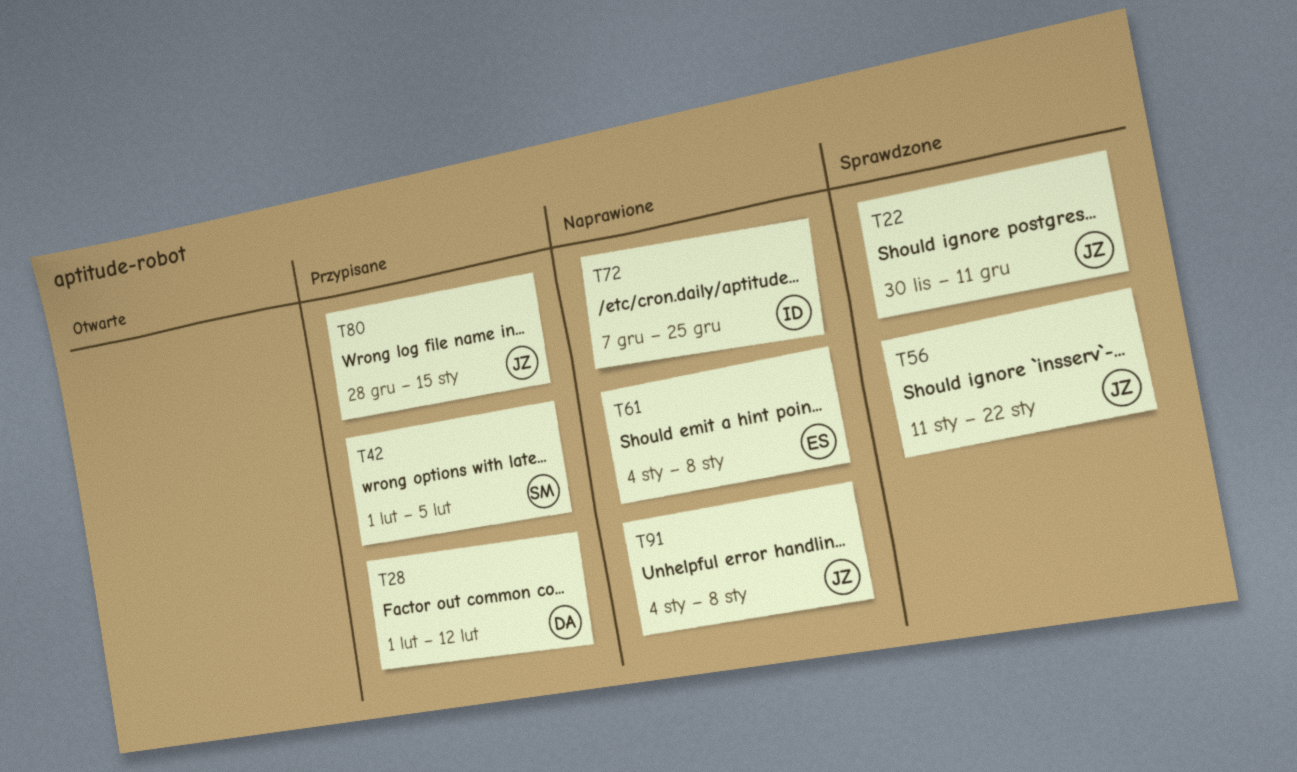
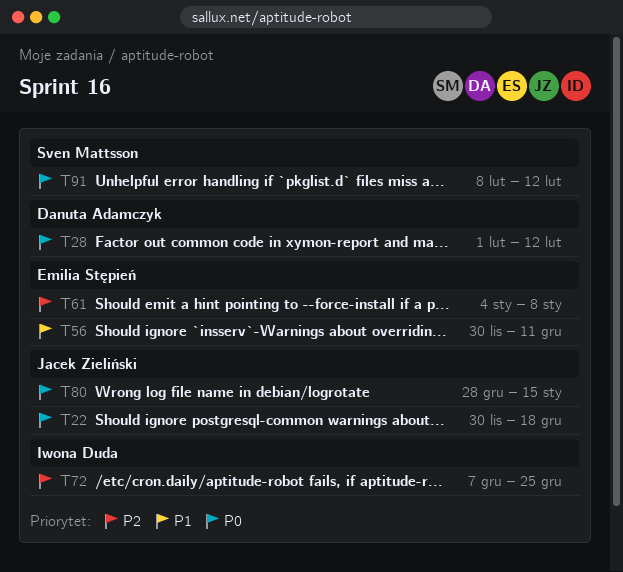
T22, due: Dec 11 -> Dec 18
T42: present -> none
T56, owner: Jacek Zieliński -> Emilia Stępień
T56, start: Jan 11 -> Nov 30
T56, due: Jan 22 -> Dec 11
T91, owner: Jacek Zieliński -> Sven Mattsson
T91, start: Jan 4 -> Feb 8
T91, due: Jan 8 -> Feb 12

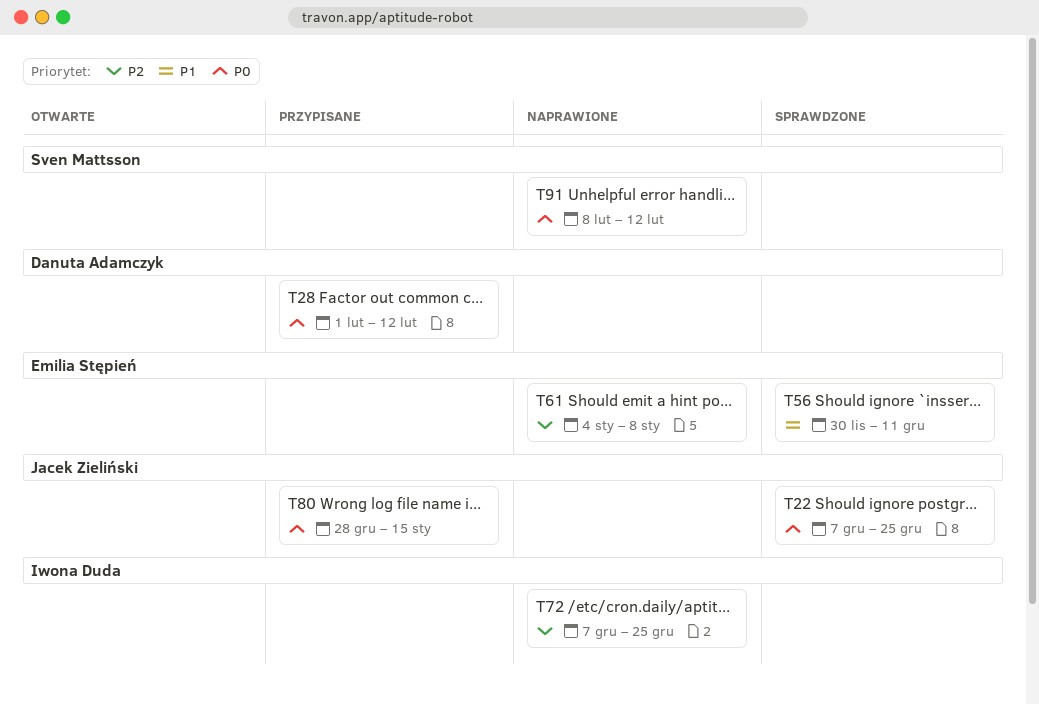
T22, start: Nov 30 -> Dec 7
T22, due: Dec 18 -> Dec 25

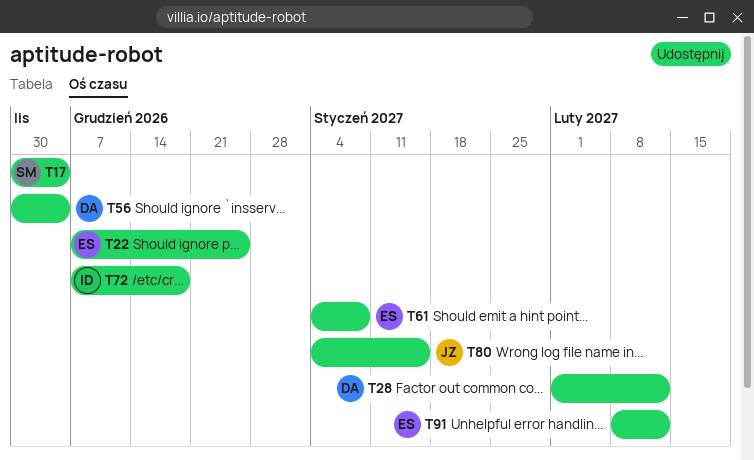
T17: none -> present
T22, owner: Jacek Zieliński -> Emilia Stępień
T56, owner: Emilia Stępień -> Danuta Adamczyk
T56, due: Dec 11 -> Dec 4
T72, due: Dec 25 -> Dec 18
T80, start: Dec 28 -> Jan 4
T91, owner: Sven Mattsson -> Emilia Stępień

